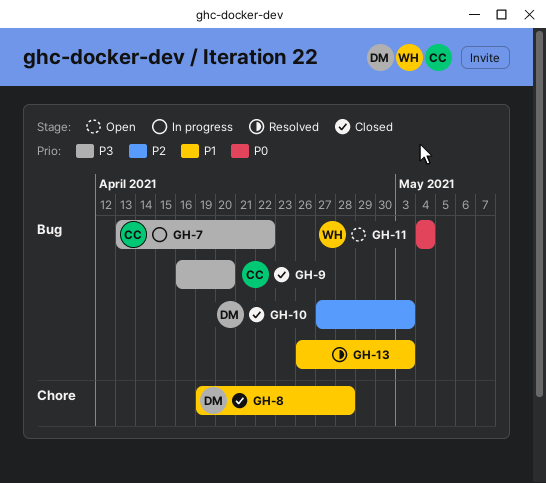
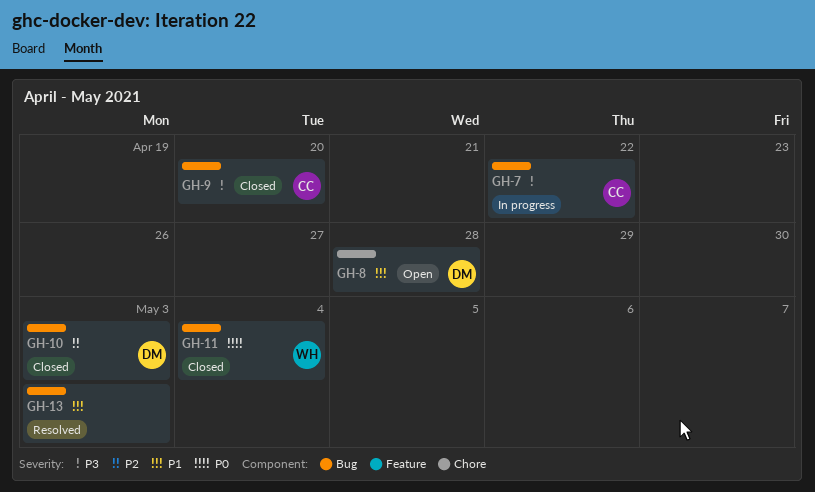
GH-8, status: Closed -> Open
GH-11, status: Open -> Closed

